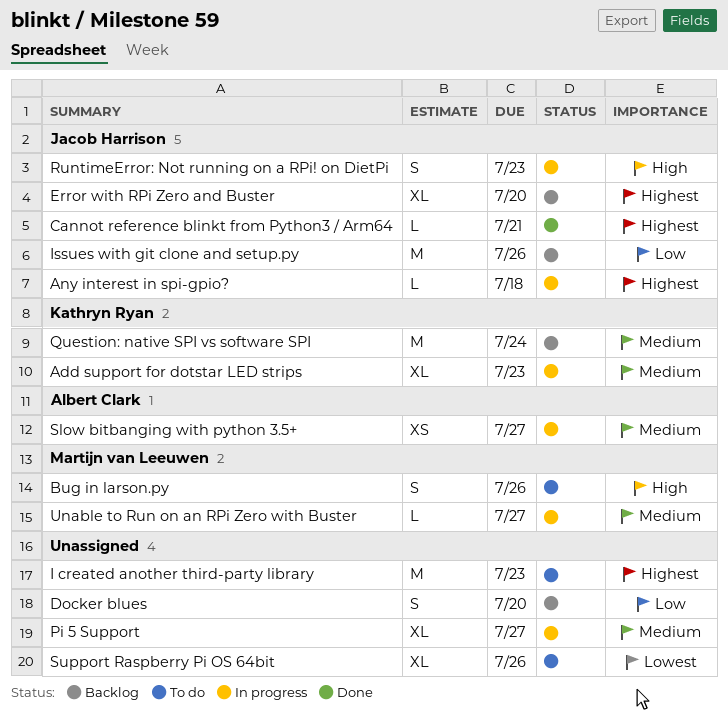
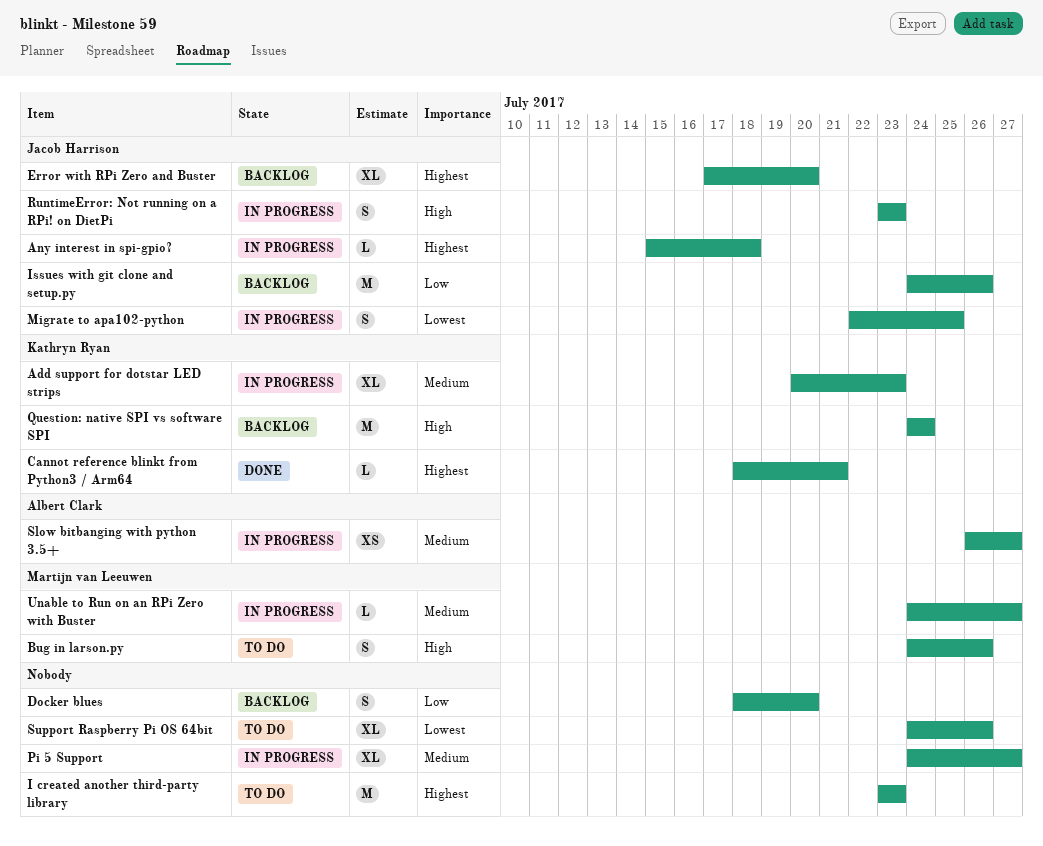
Cannot reference blinkt from Python3 / Arm64, owner: Jacob Harrison -> Kathryn Ryan
Migrate to apa102-python: none -> present
Question: native SPI vs software SPI, priority: Medium -> High

